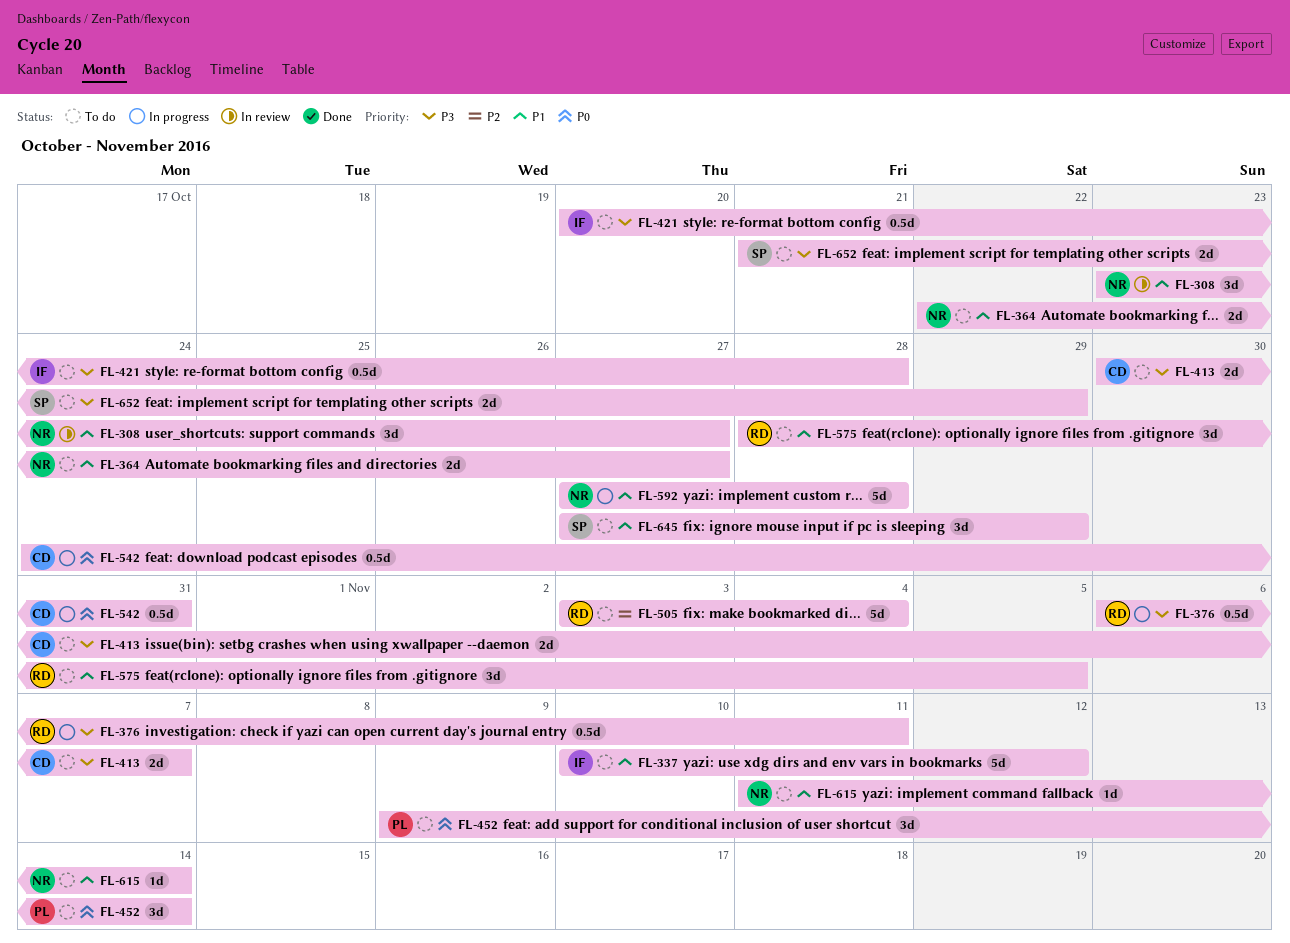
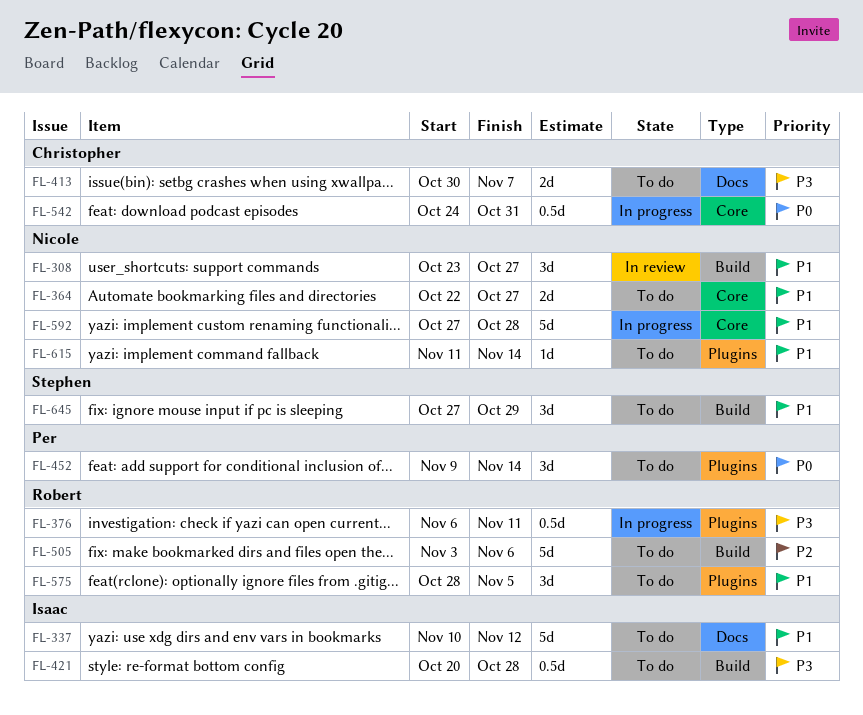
FL-505, due: Nov 4 -> Nov 6
FL-652: present -> none

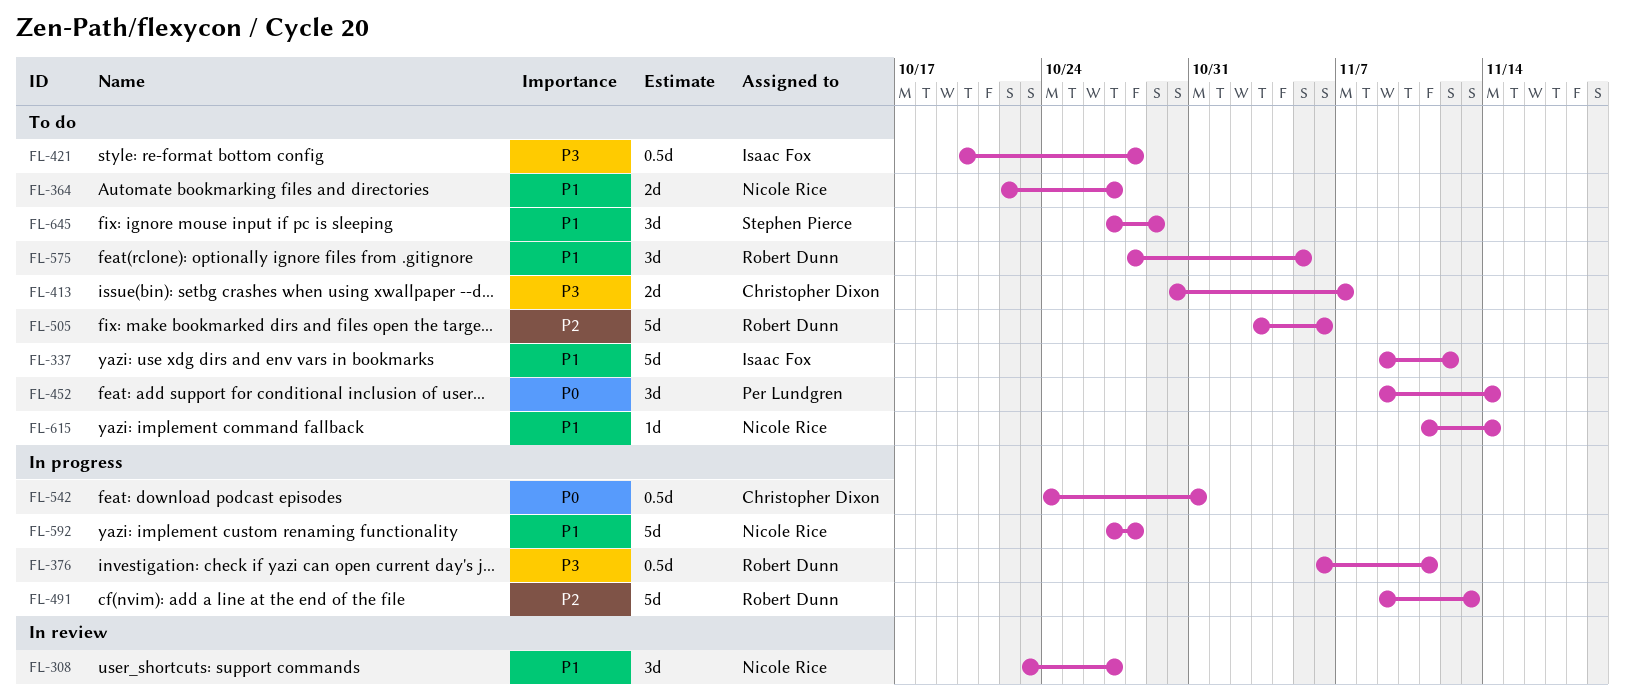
FL-337, start: Nov 10 -> Nov 9
FL-491: none -> present

